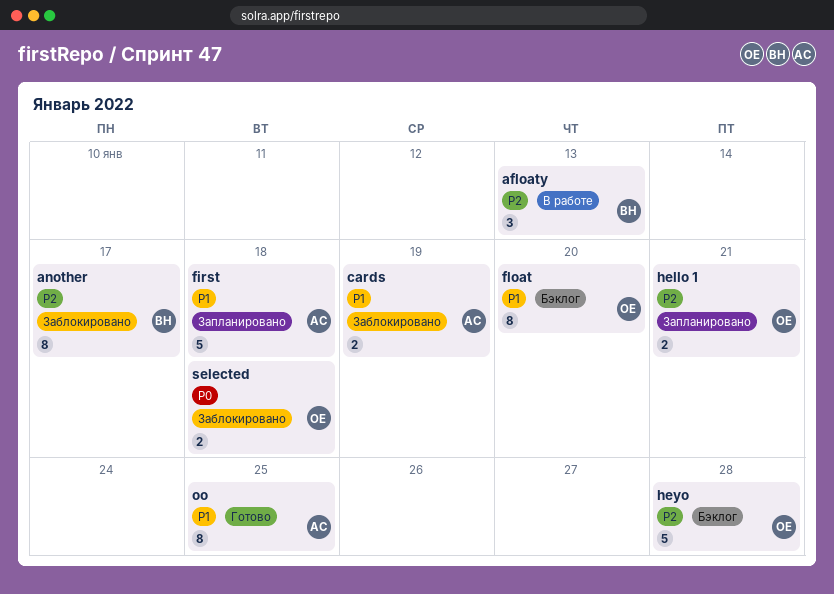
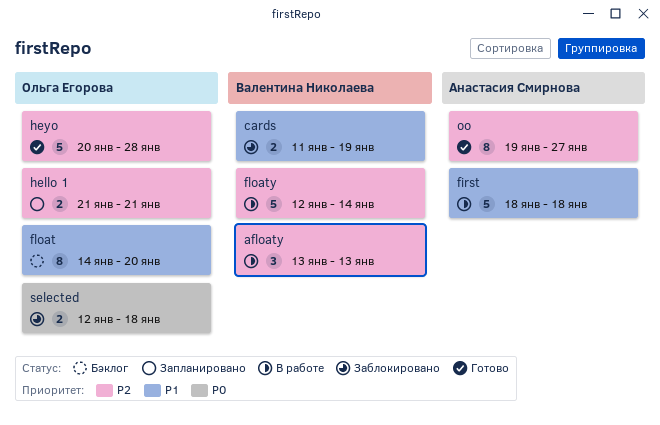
another: present -> none
cards, owner: Анастасия Смирнова -> Валентина Николаева
first, status: Запланировано -> В работе
floaty: none -> present
heyo, status: Бэклог -> Готово
oo, priority: P1 -> P2
oo, due: Jan 25 -> Jan 27

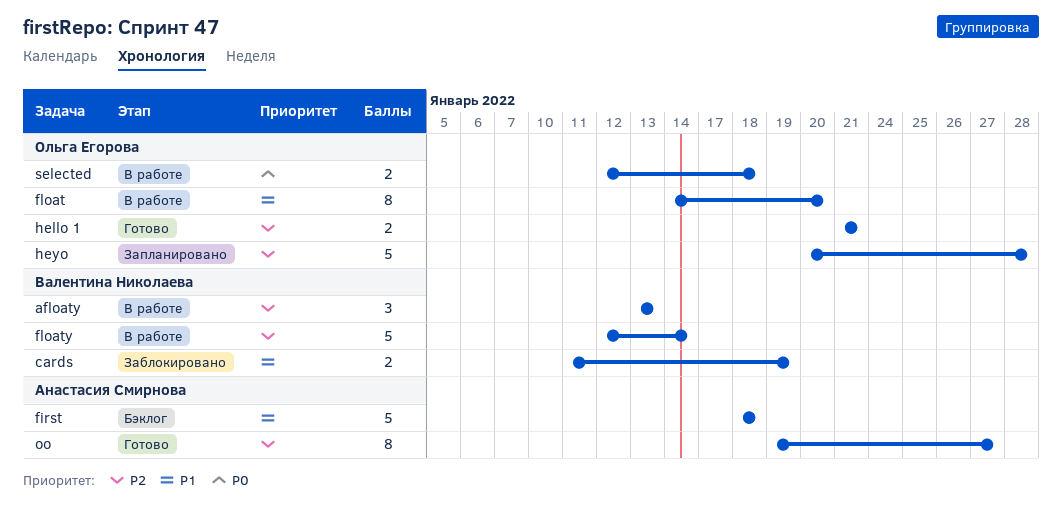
first, status: В работе -> Бэклог
float, status: Бэклог -> В работе
hello 1, status: Запланировано -> Готово
heyo, status: Готово -> Запланировано
selected, status: Заблокировано -> В работе

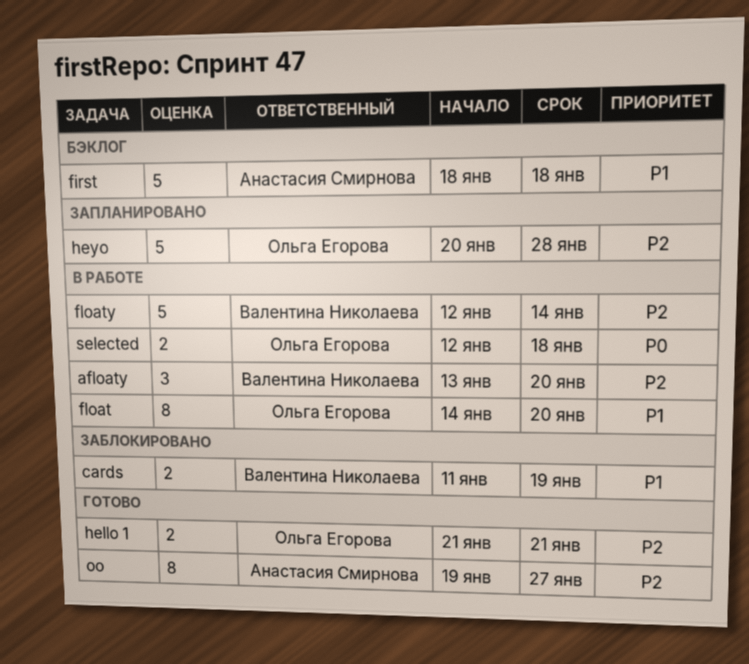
afloaty, due: Jan 13 -> Jan 20

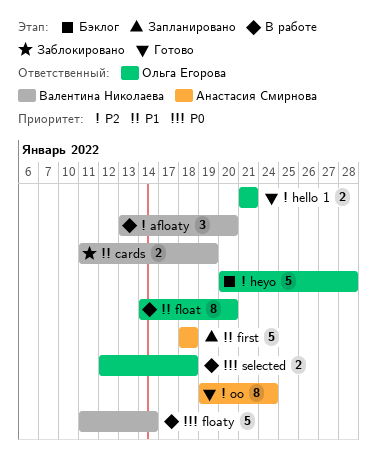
first, status: Бэклог -> Запланировано
floaty, priority: P2 -> P0
floaty, start: Jan 12 -> Jan 11
heyo, status: Запланировано -> Бэклог
oo, due: Jan 27 -> Jan 24

